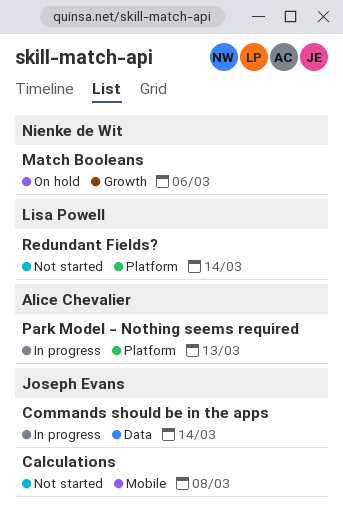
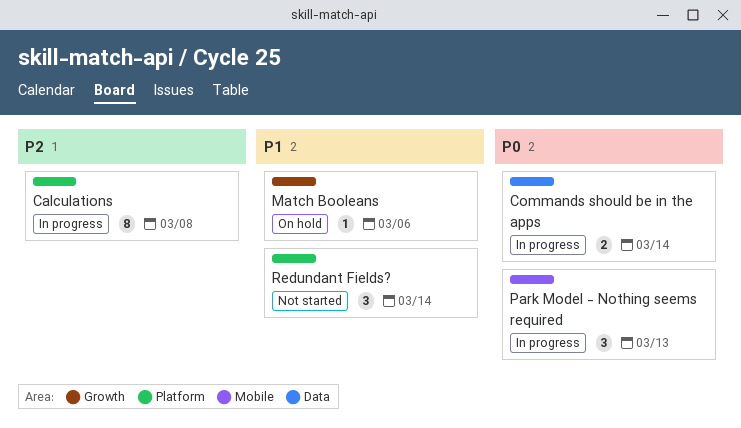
Calculations, status: Not started -> In progress
Calculations, label: Mobile -> Platform
Park Model - Nothing seems required, label: Platform -> Mobile

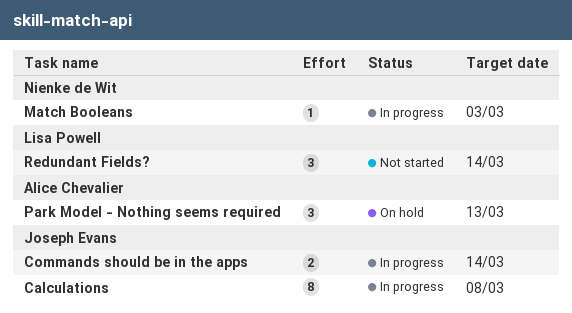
Match Booleans, status: On hold -> In progress
Match Booleans, due: Mar 6 -> Mar 3
Park Model - Nothing seems required, status: In progress -> On hold

